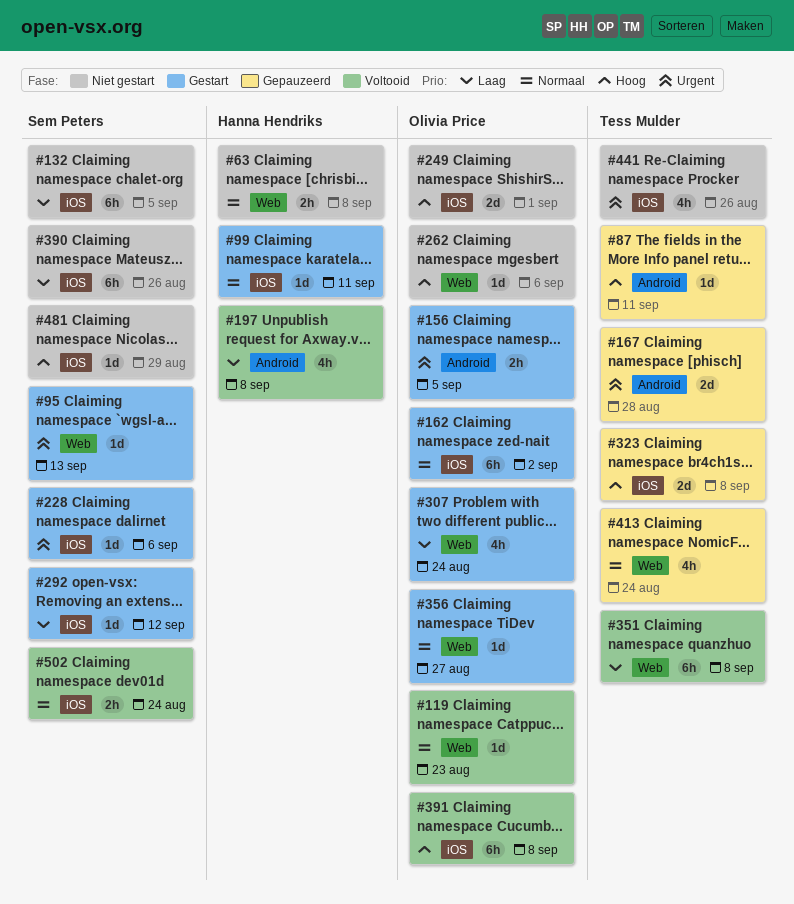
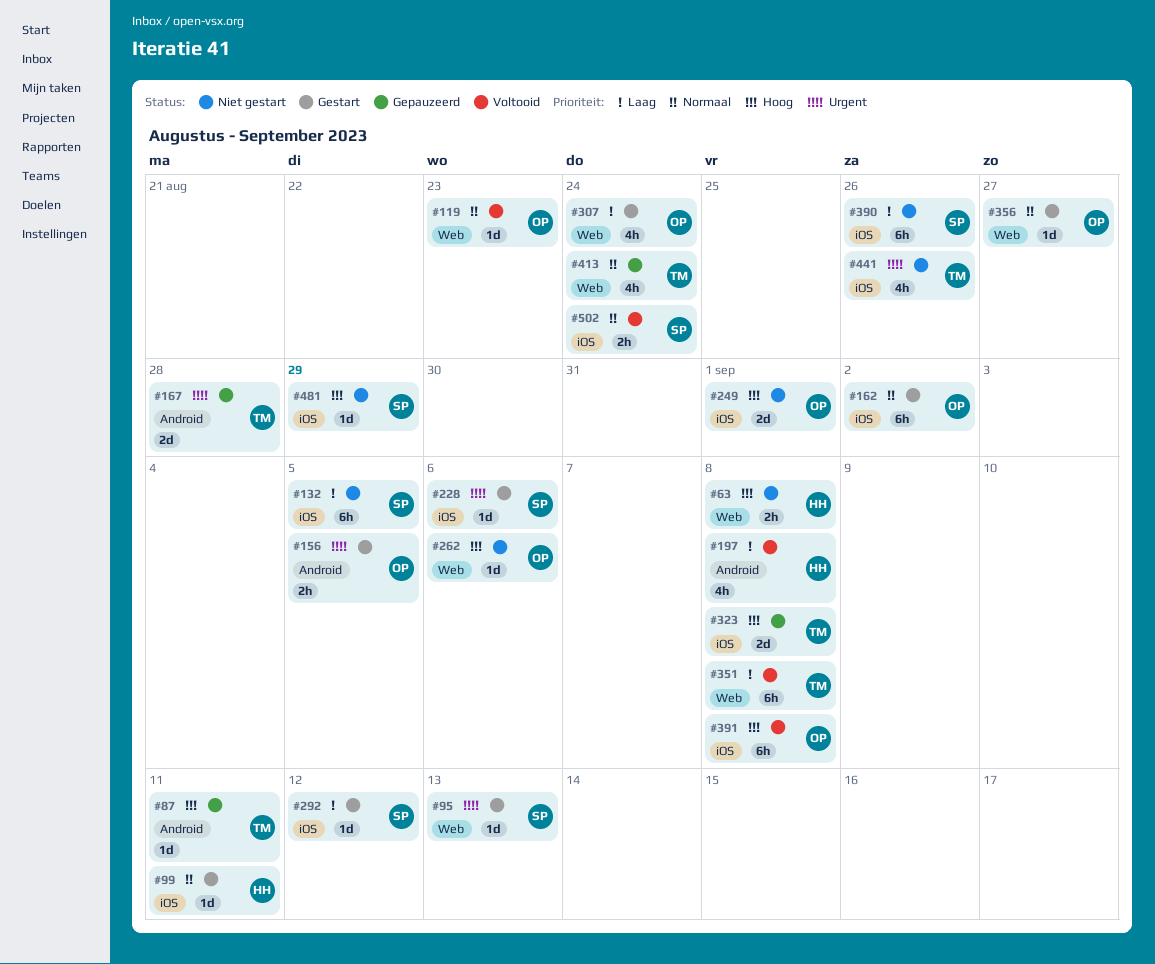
#63, priority: Normaal -> Hoog

